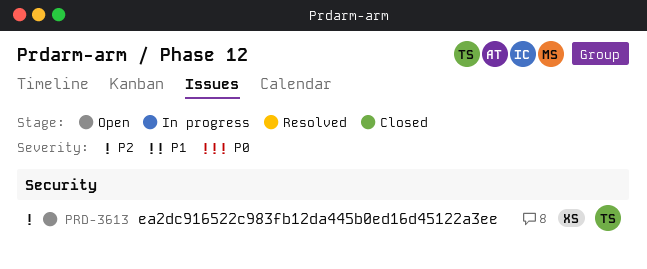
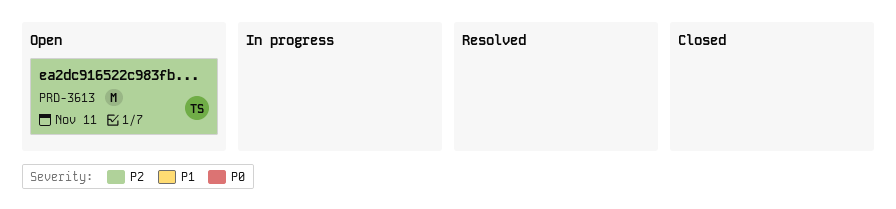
PRD-3613, estimate: XS -> M

